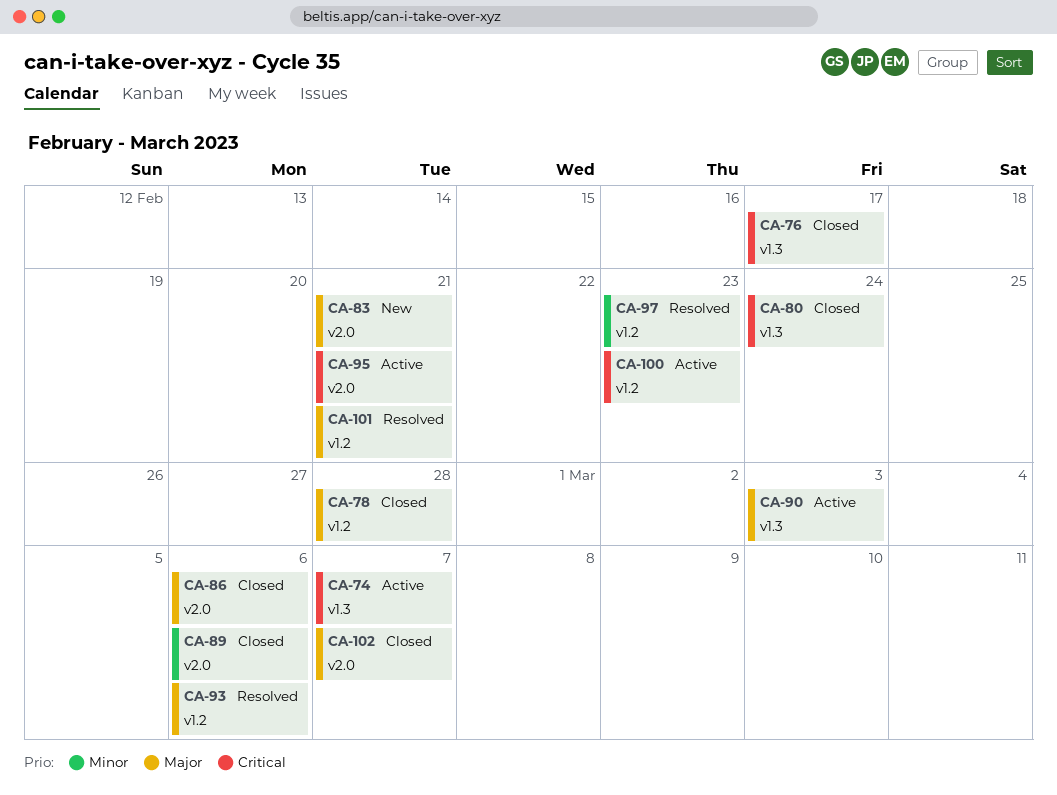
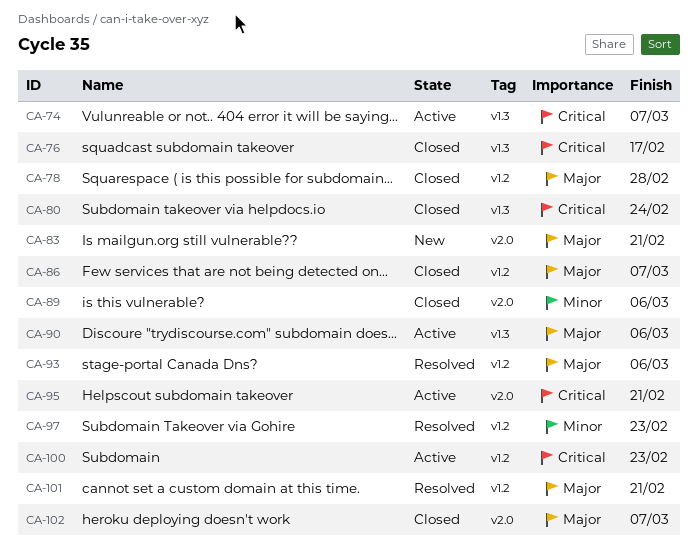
CA-86, label: v2.0 -> v1.2
CA-86, due: Mar 6 -> Mar 7
CA-90, due: Mar 3 -> Mar 6

